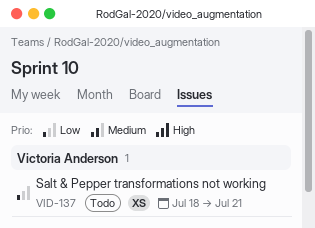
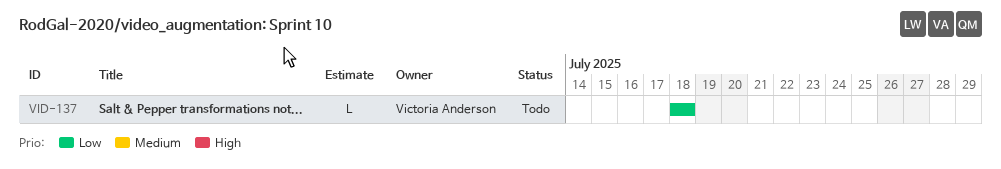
VID-137, estimate: XS -> L
VID-137, due: Jul 21 -> Jul 18

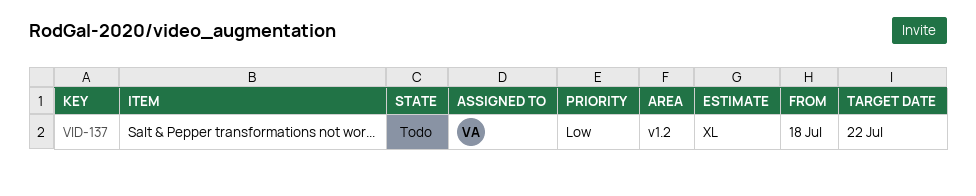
VID-137, estimate: L -> XL
VID-137, due: Jul 18 -> Jul 22

